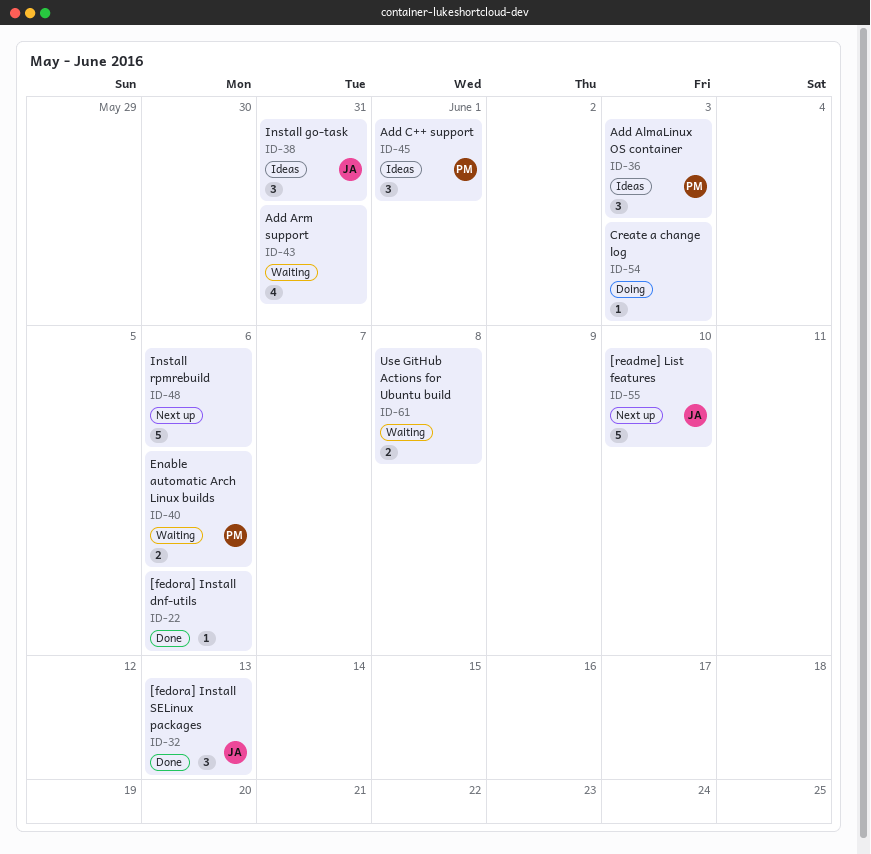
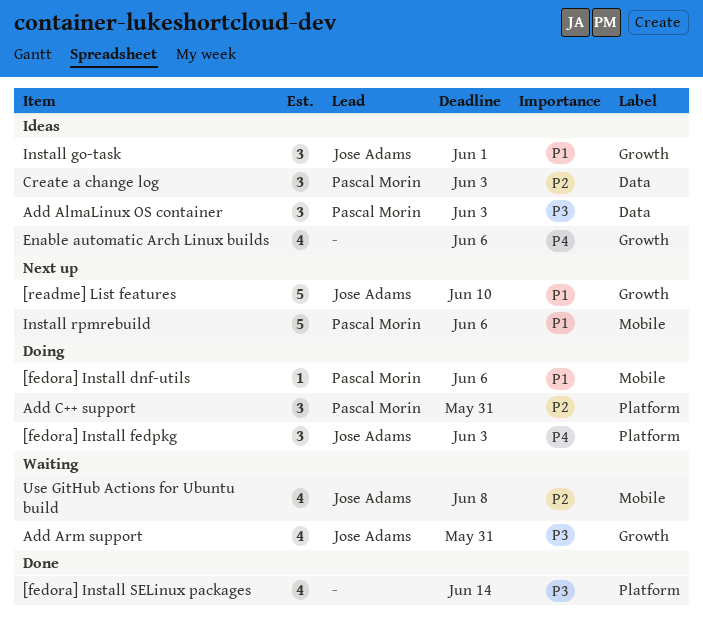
[fedora] Install dnf-utils, status: Done -> Doing
[fedora] Install dnf-utils, owner: none -> Pascal Morin
[fedora] Install fedpkg: none -> present
[fedora] Install SELinux packages, owner: Jose Adams -> none
[fedora] Install SELinux packages, estimate: 3 -> 4
[fedora] Install SELinux packages, due: Jun 13 -> Jun 14
Add Arm support, owner: none -> Jose Adams
Add C++ support, status: Ideas -> Doing
Add C++ support, due: Jun 1 -> May 31
Create a change log, status: Doing -> Ideas
Create a change log, owner: none -> Pascal Morin
Create a change log, estimate: 1 -> 3
Enable automatic Arch Linux builds, status: Waiting -> Ideas
Enable automatic Arch Linux builds, owner: Pascal Morin -> none
Enable automatic Arch Linux builds, estimate: 2 -> 4
Install go-task, due: May 31 -> Jun 1
Install rpmrebuild, owner: none -> Pascal Morin
Use GitHub Actions for Ubuntu build, owner: none -> Jose Adams
Use GitHub Actions for Ubuntu build, estimate: 2 -> 4

